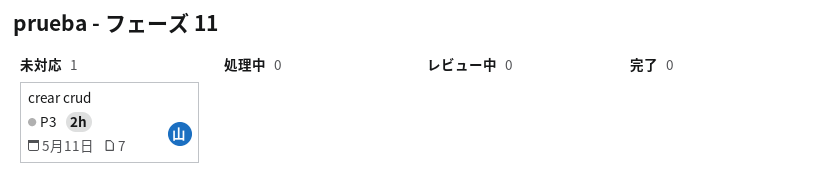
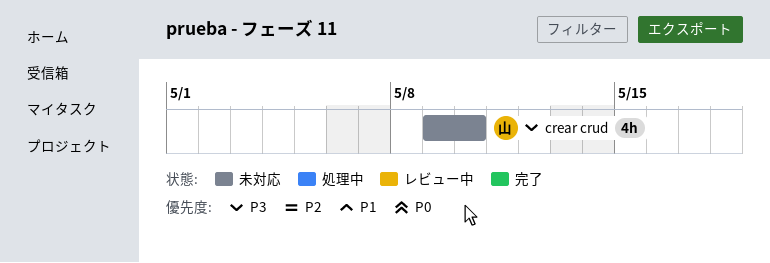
crear crud, estimate: 2h -> 4h
crear crud, due: May 11 -> May 10

